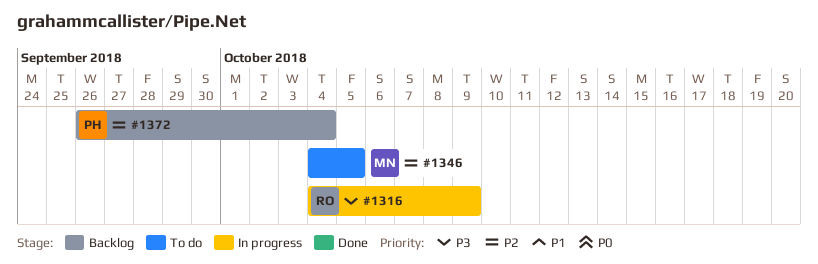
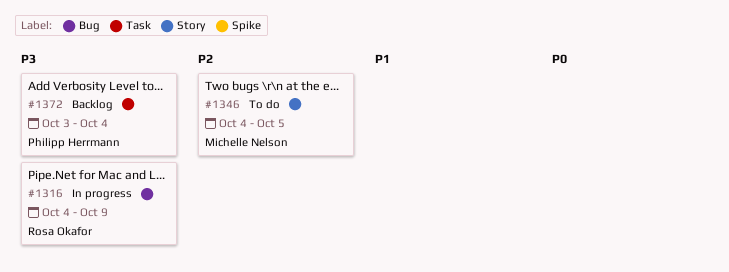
#1372, priority: P2 -> P3
#1372, start: Sep 26 -> Oct 3

